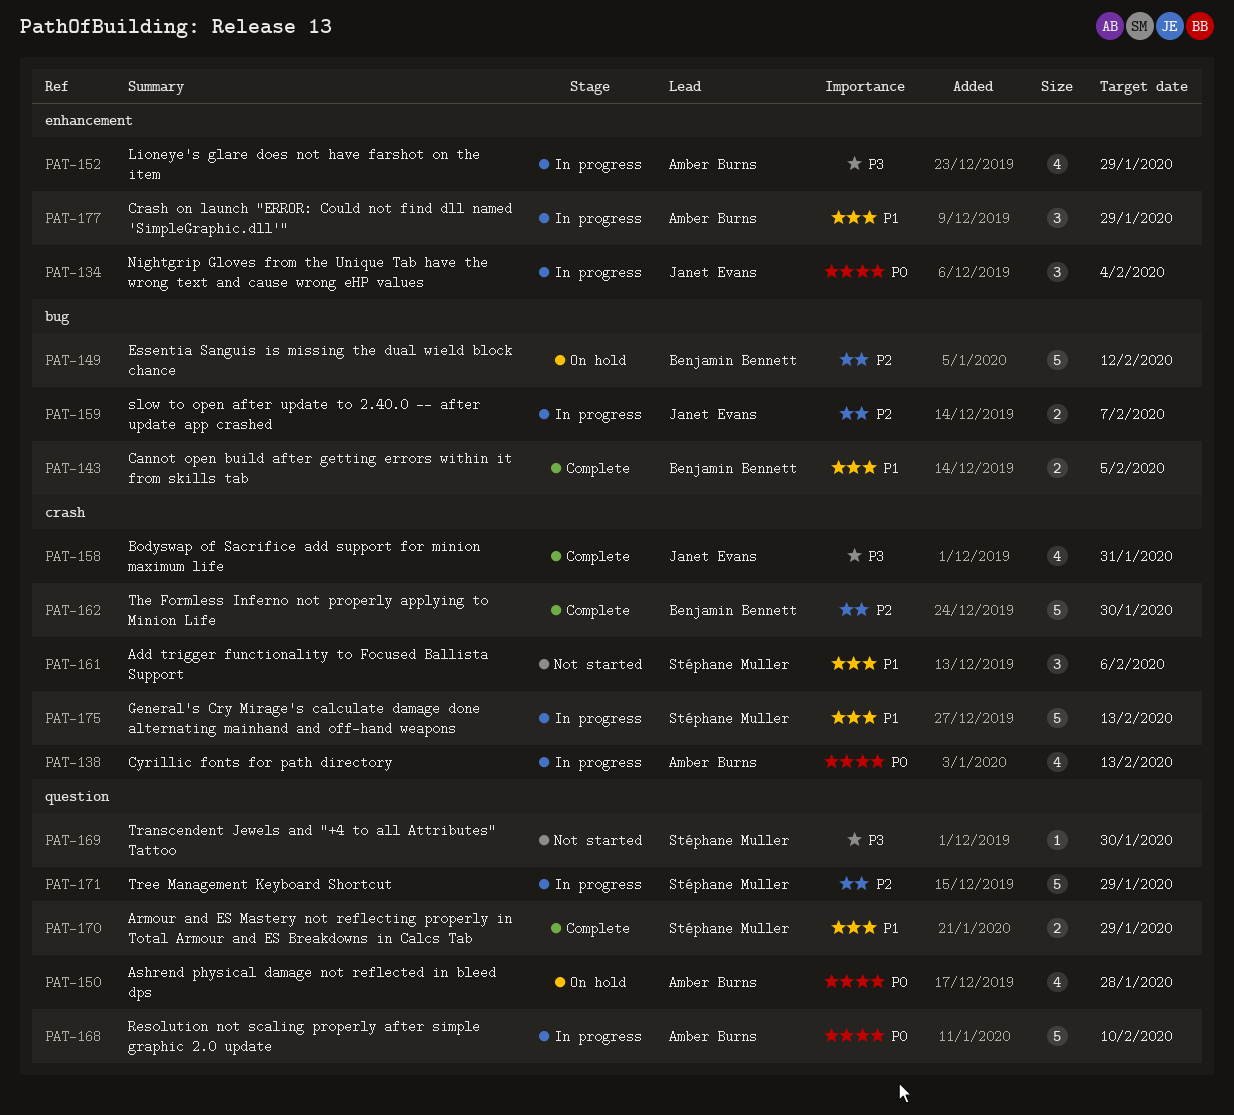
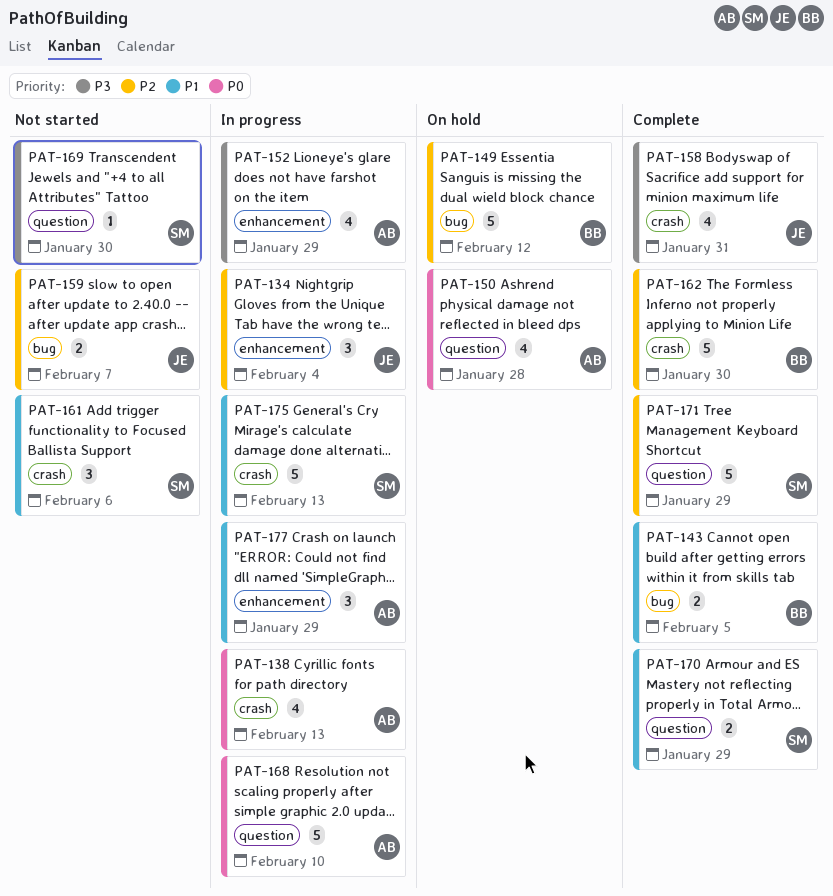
PAT-134, priority: P0 -> P2
PAT-159, status: In progress -> Not started
PAT-171, status: In progress -> Complete

